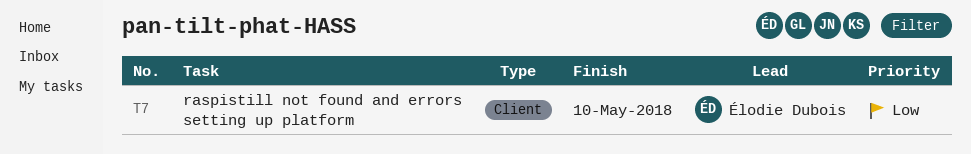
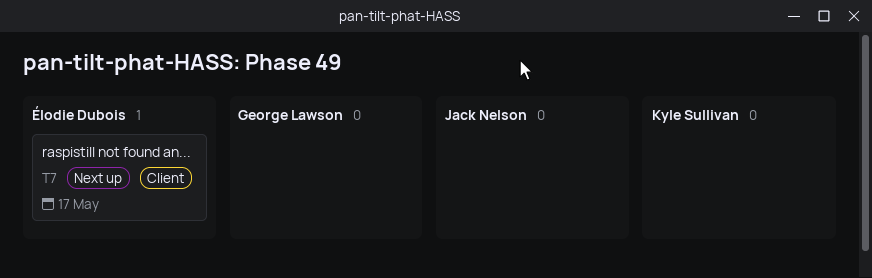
T7, due: May 10 -> May 17

